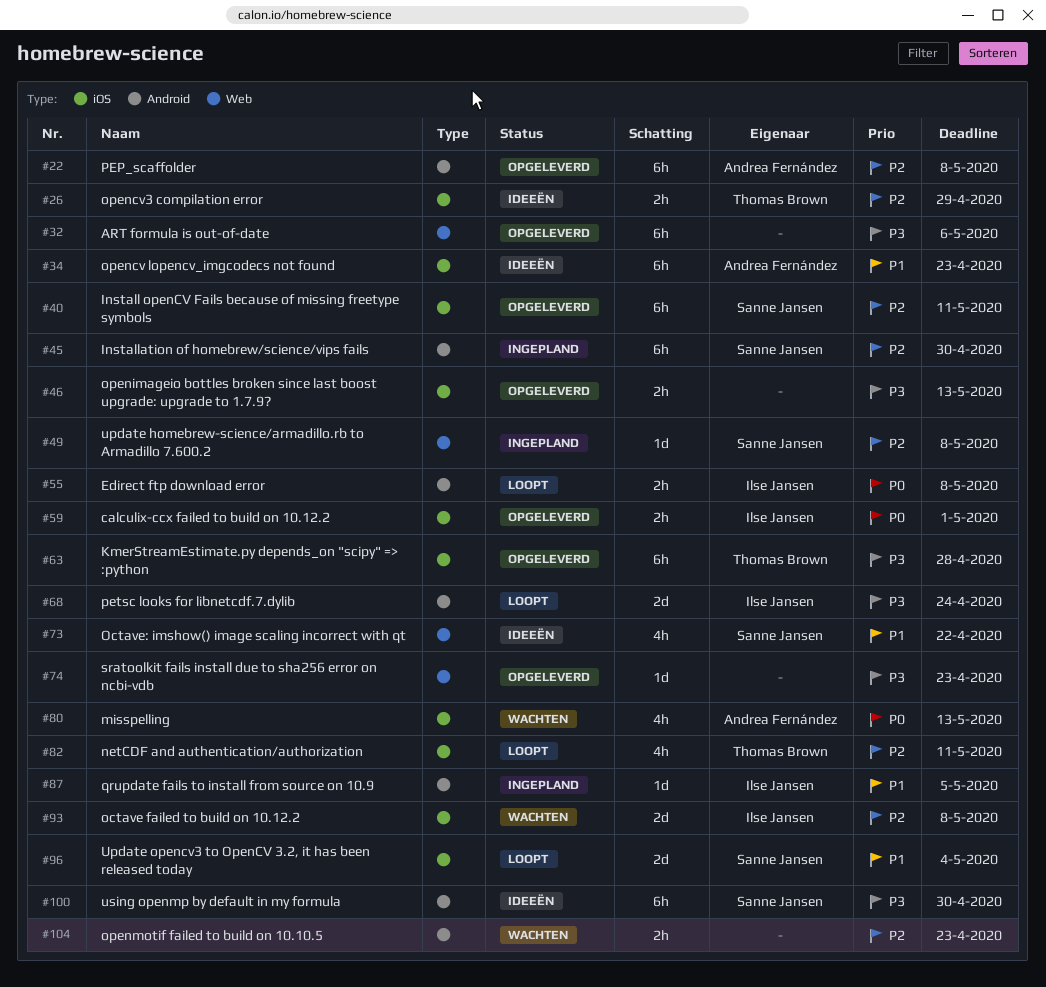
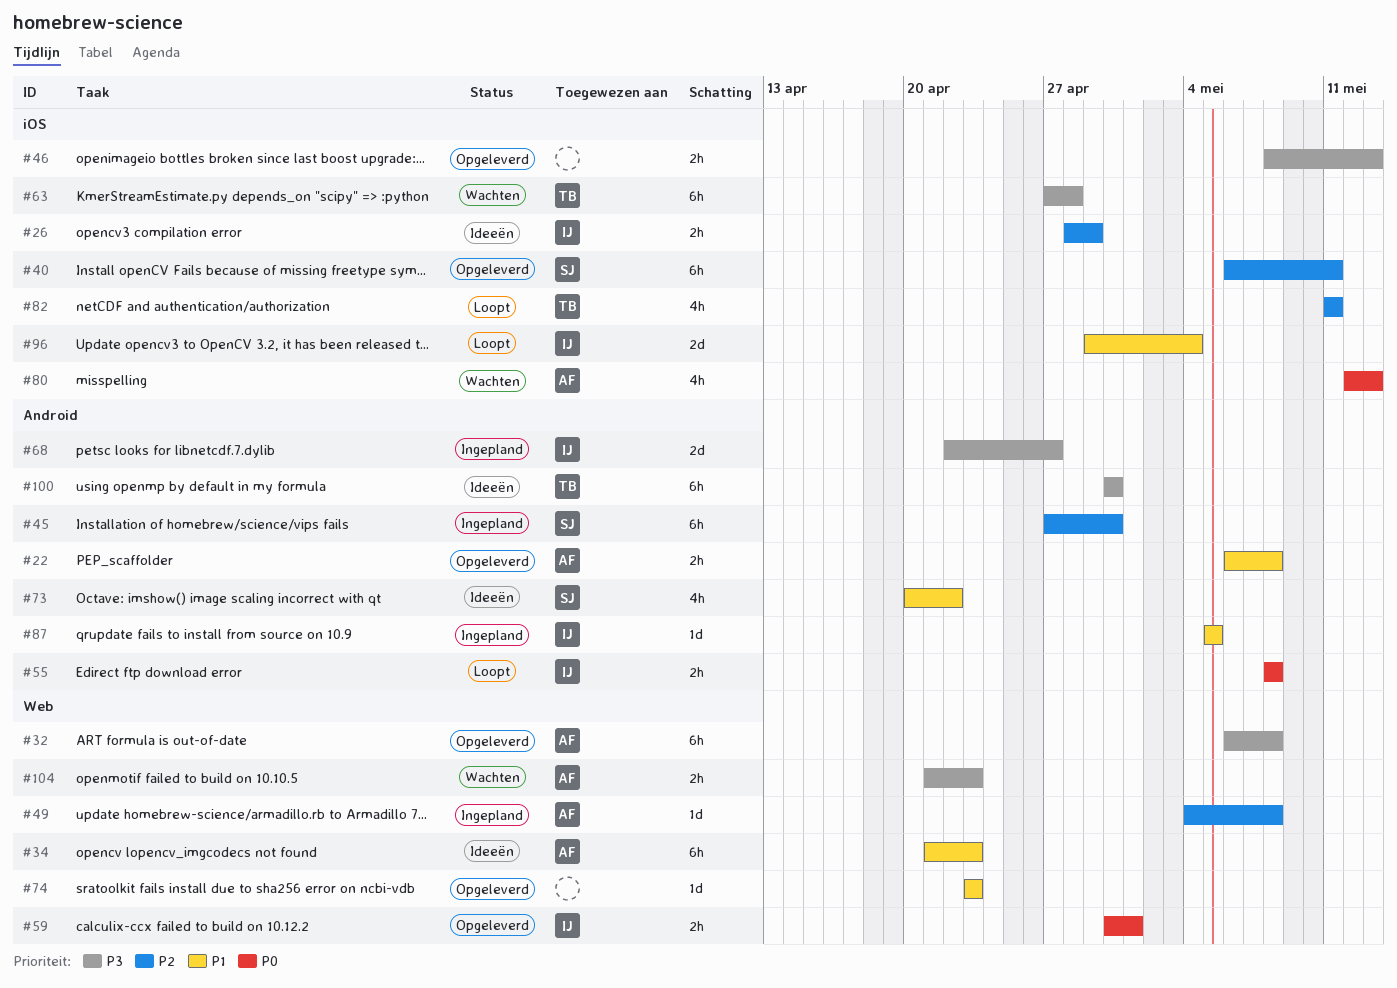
#22, priority: P2 -> P1
#22, estimate: 6h -> 2h
#26, owner: Thomas Brown -> Ilse Jansen
#32, owner: none -> Andrea Fernández
#32, due: May 6 -> May 8
#34, label: iOS -> Web
#49, owner: Sanne Jansen -> Andrea Fernández
#59, label: iOS -> Web
#63, status: Opgeleverd -> Wachten
#68, status: Loopt -> Ingepland
#68, due: Apr 24 -> Apr 27
#73, label: Web -> Android
#74, priority: P3 -> P1
#93: present -> none
#96, owner: Sanne Jansen -> Ilse Jansen
#100, owner: Sanne Jansen -> Thomas Brown
#104, owner: none -> Andrea Fernández
#104, priority: P2 -> P3
#104, label: Android -> Web

